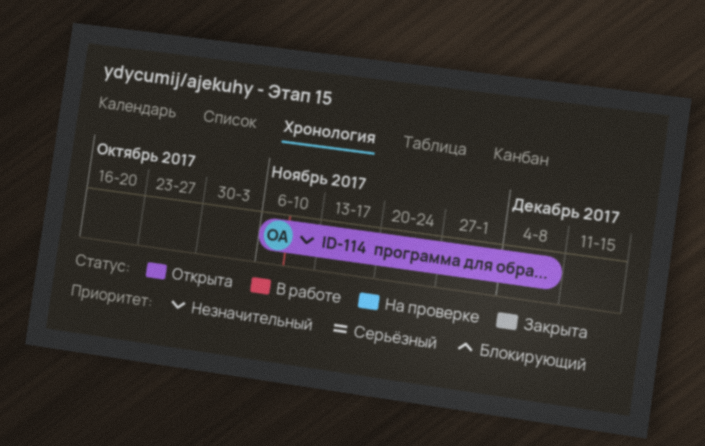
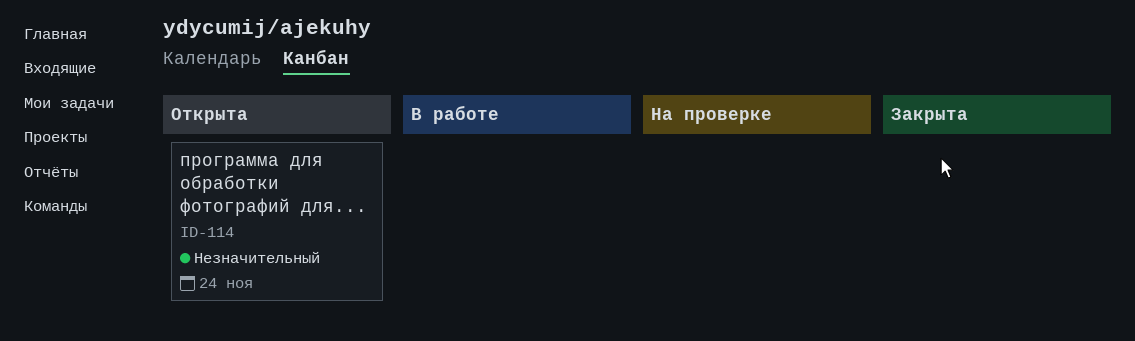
ID-114, due: Dec 8 -> Nov 24

